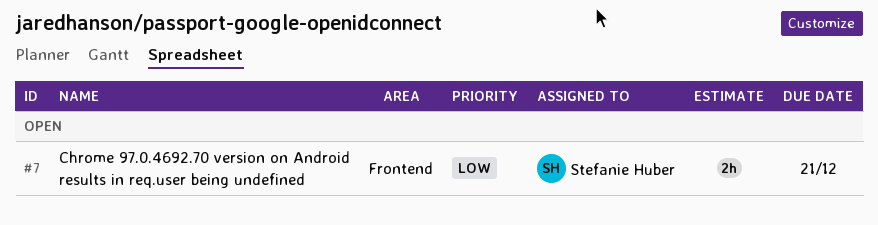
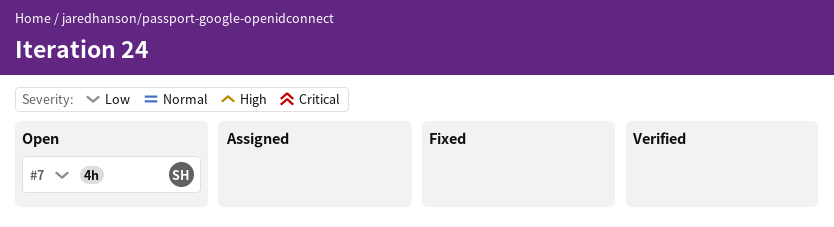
#7, estimate: 2h -> 4h

